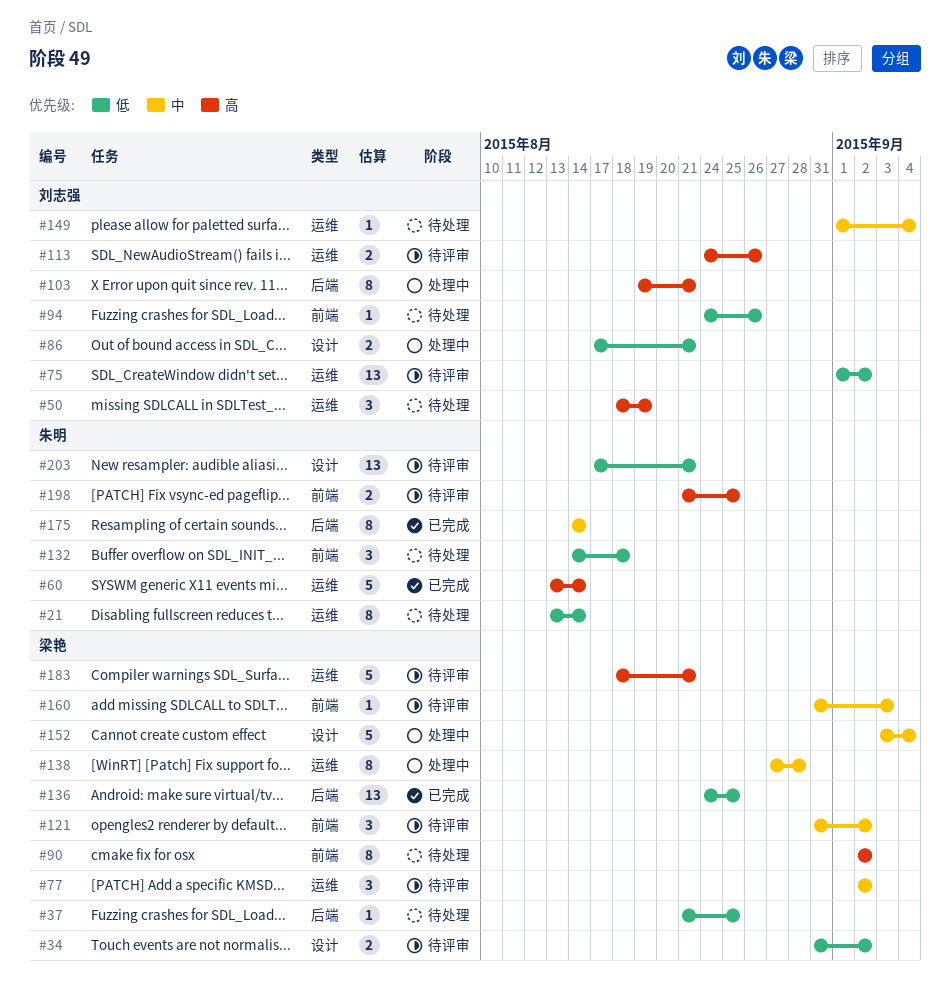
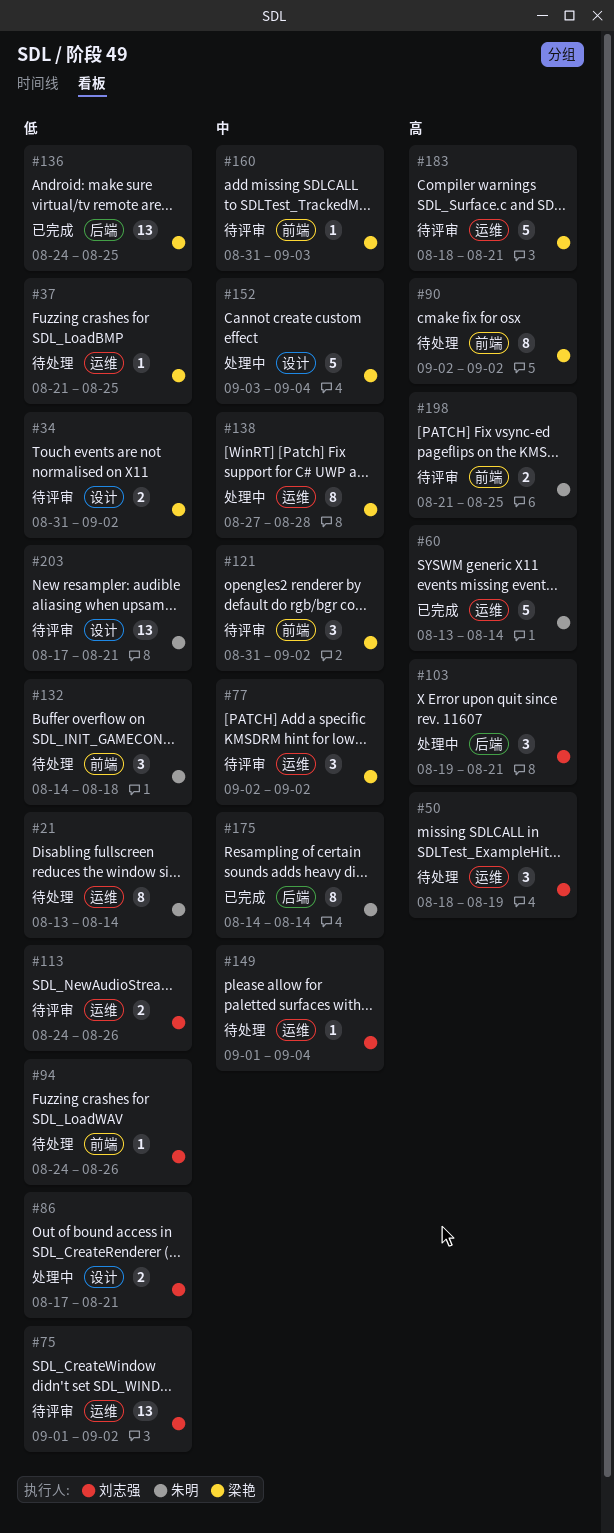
#37, label: 后端 -> 运维
#103, estimate: 8 -> 3
#113, priority: 高 -> 低

